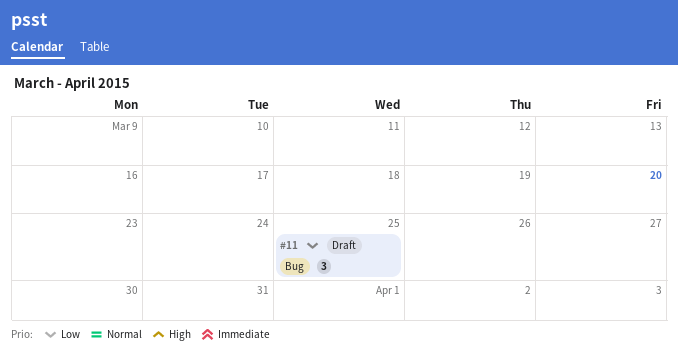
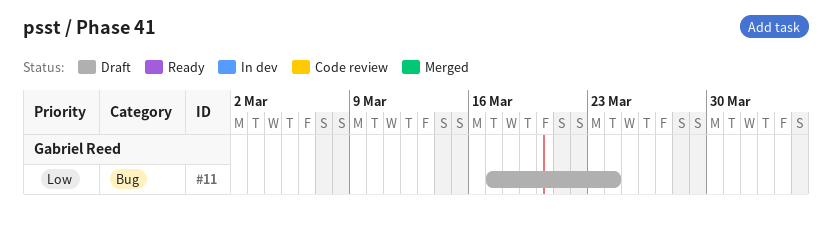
#11, due: Mar 25 -> Mar 24

